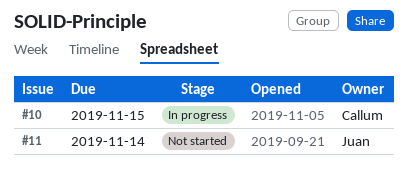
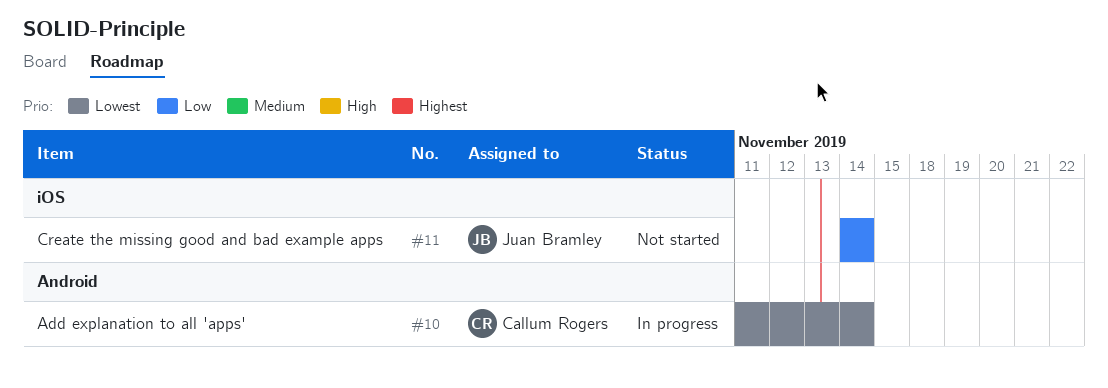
#10, due: Nov 15 -> Nov 14

